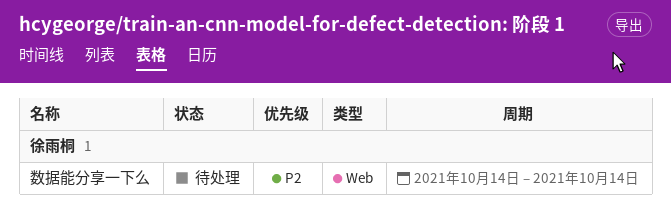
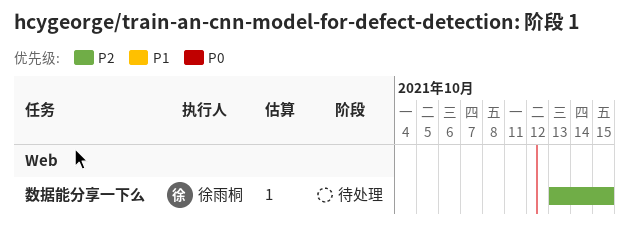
数据能分享一下么, start: Oct 14 -> Oct 13
数据能分享一下么, due: Oct 14 -> Oct 15

